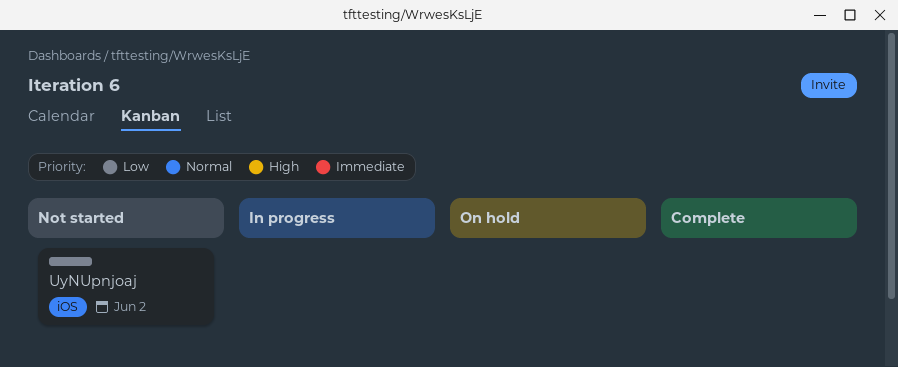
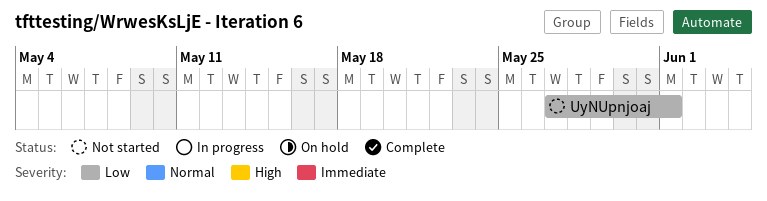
UyNUpnjoaj, due: Jun 2 -> Jun 1

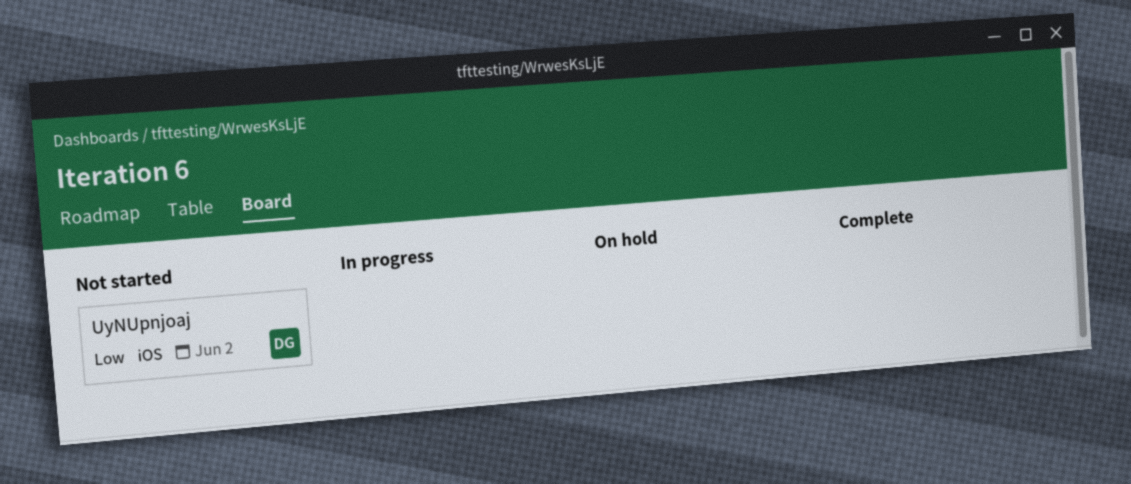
UyNUpnjoaj, due: Jun 1 -> Jun 2

